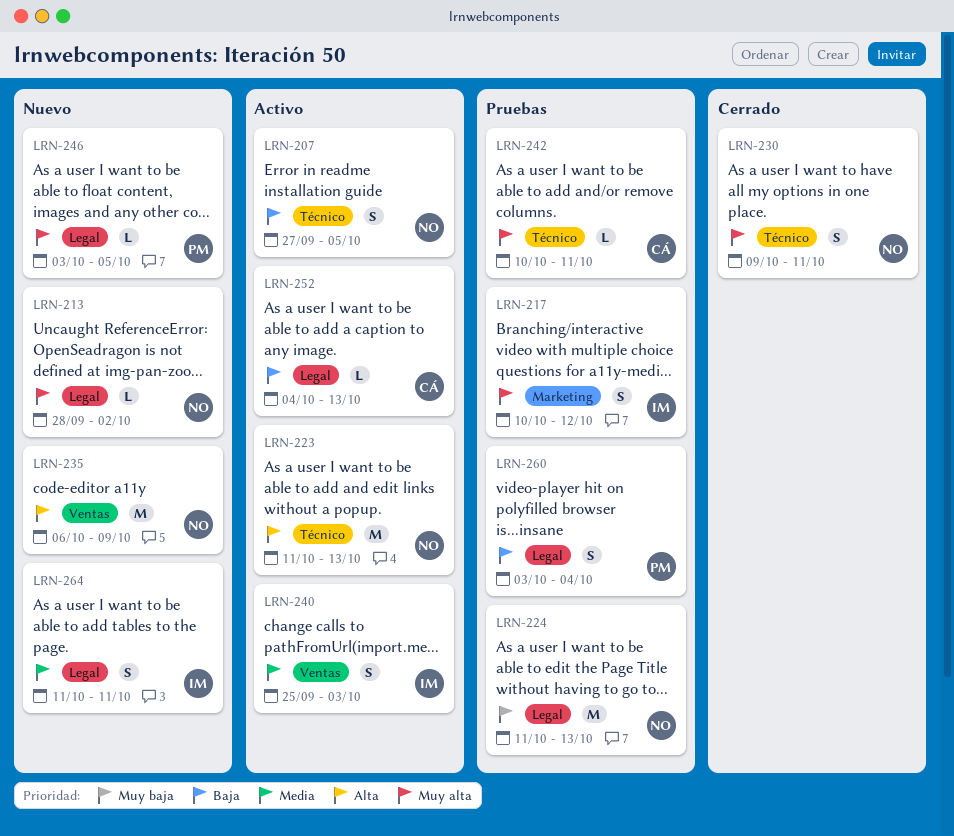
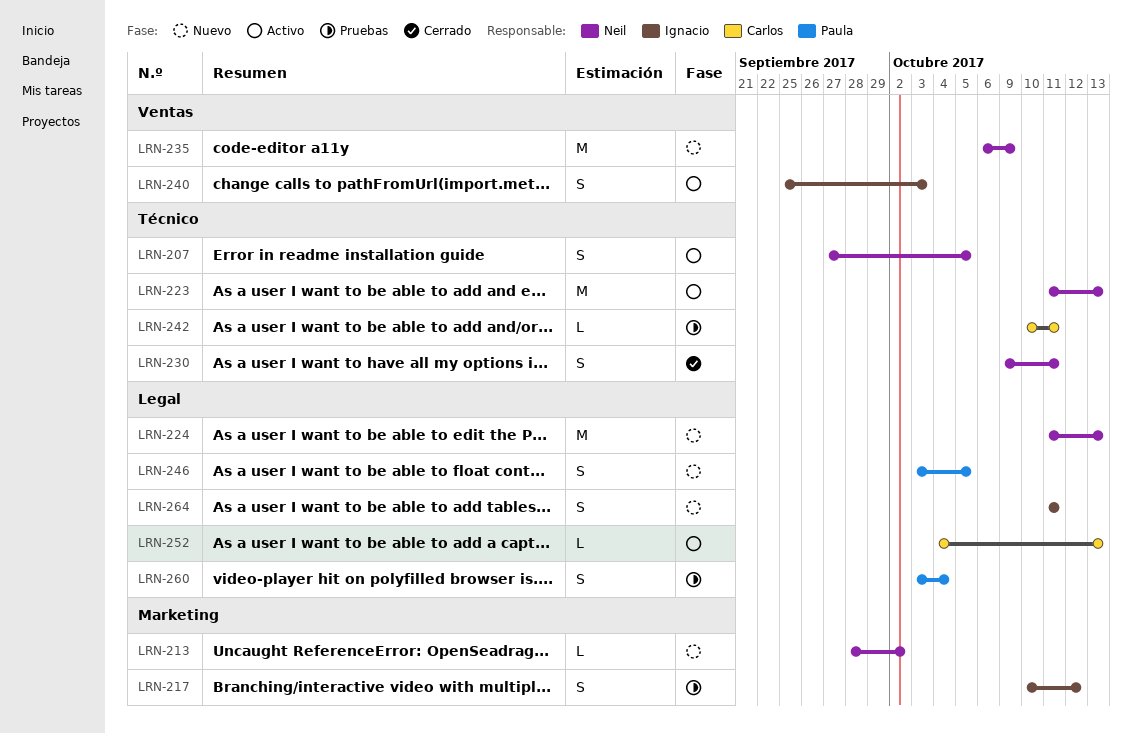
LRN-213, label: Legal -> Marketing
LRN-224, status: Pruebas -> Nuevo
LRN-246, estimate: L -> S

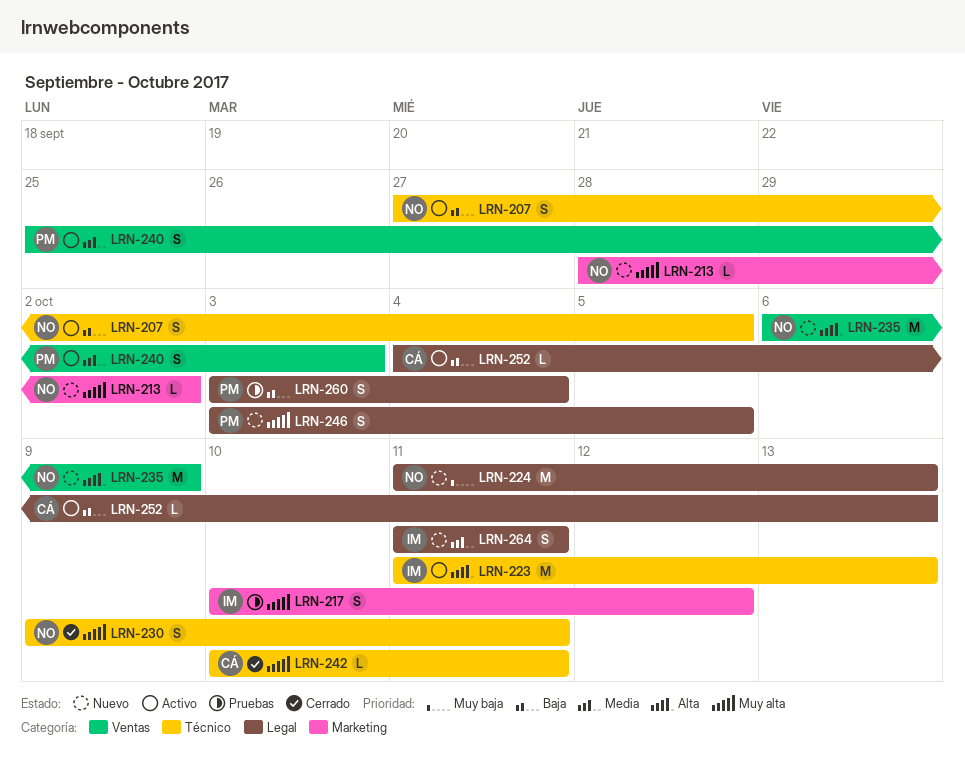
LRN-223, owner: Neil -> Ignacio
LRN-240, owner: Ignacio -> Paula
LRN-242, status: Pruebas -> Cerrado

